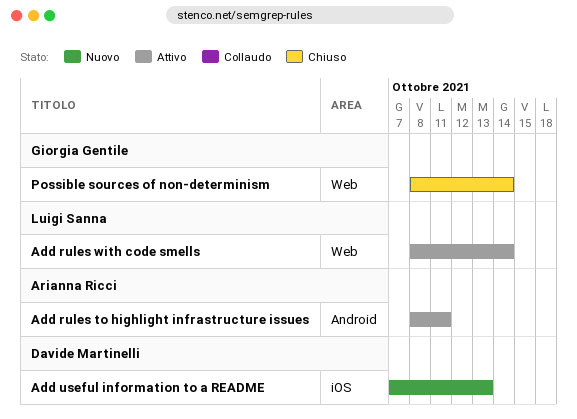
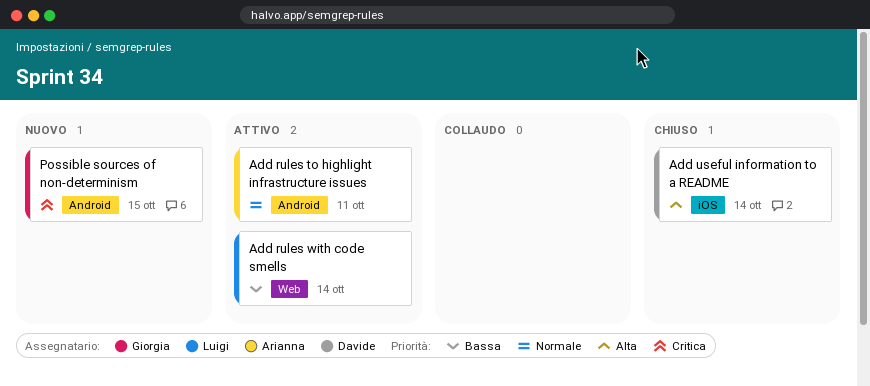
Add useful information to a README, status: Nuovo -> Chiuso
Add useful information to a README, due: Oct 13 -> Oct 14
Possible sources of non-determinism, status: Chiuso -> Nuovo
Possible sources of non-determinism, label: Web -> Android
Possible sources of non-determinism, due: Oct 14 -> Oct 15

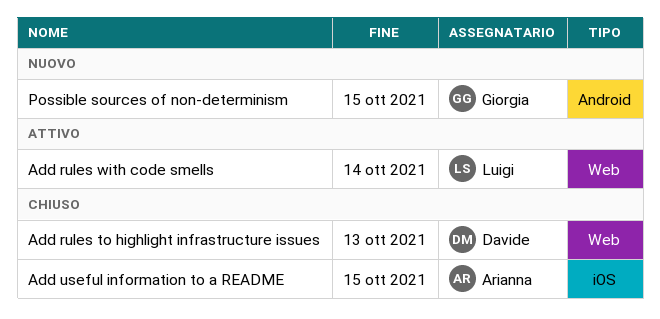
Add rules to highlight infrastructure issues, status: Attivo -> Chiuso
Add rules to highlight infrastructure issues, owner: Arianna -> Davide
Add rules to highlight infrastructure issues, label: Android -> Web
Add rules to highlight infrastructure issues, due: Oct 11 -> Oct 13
Add useful information to a README, owner: Davide -> Arianna
Add useful information to a README, due: Oct 14 -> Oct 15

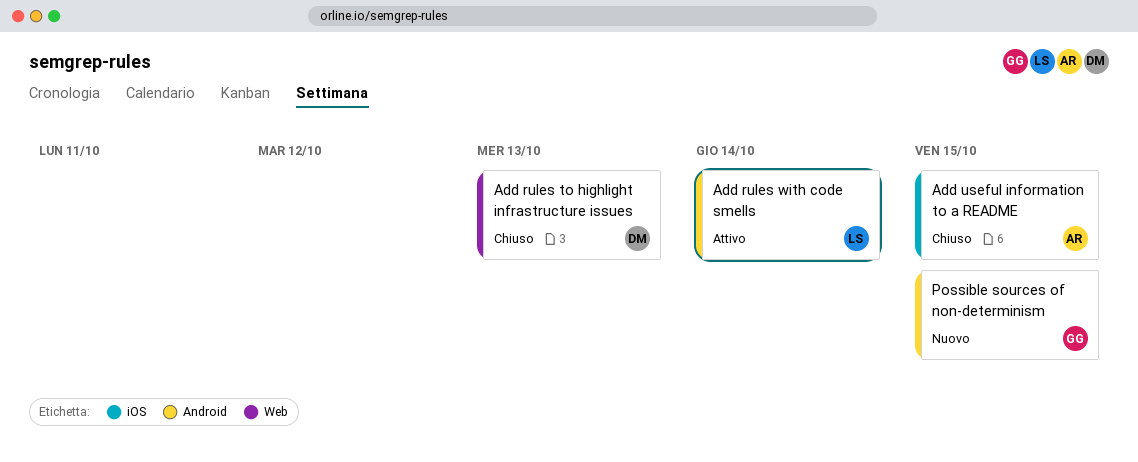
Add rules with code smells, label: Web -> Android

